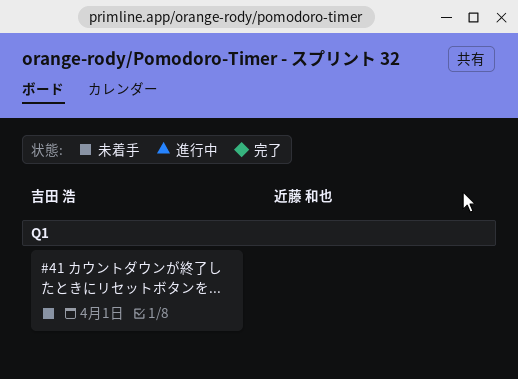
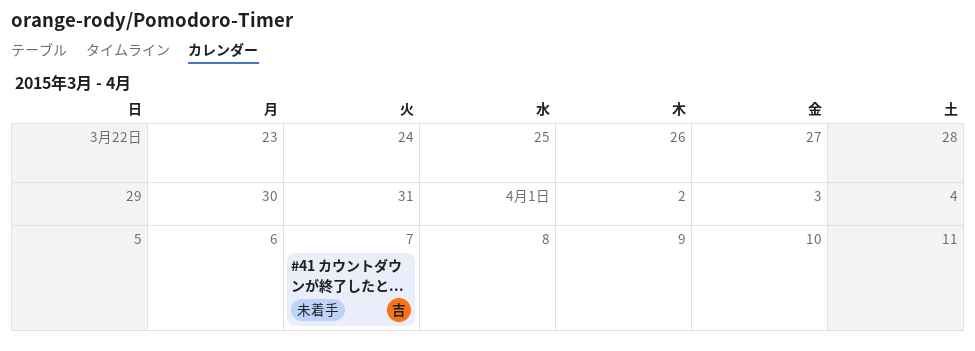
#41, due: Apr 1 -> Apr 7

